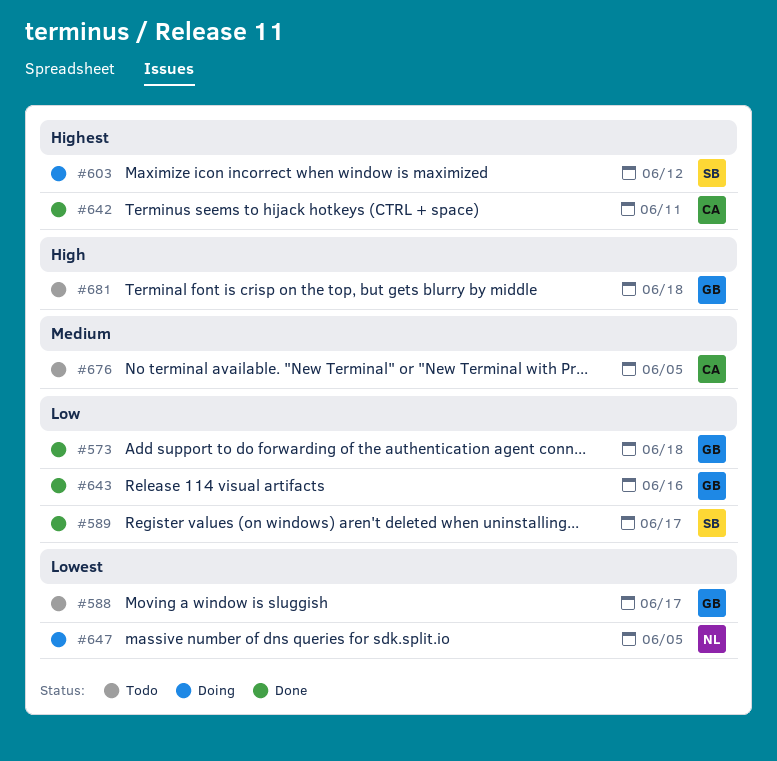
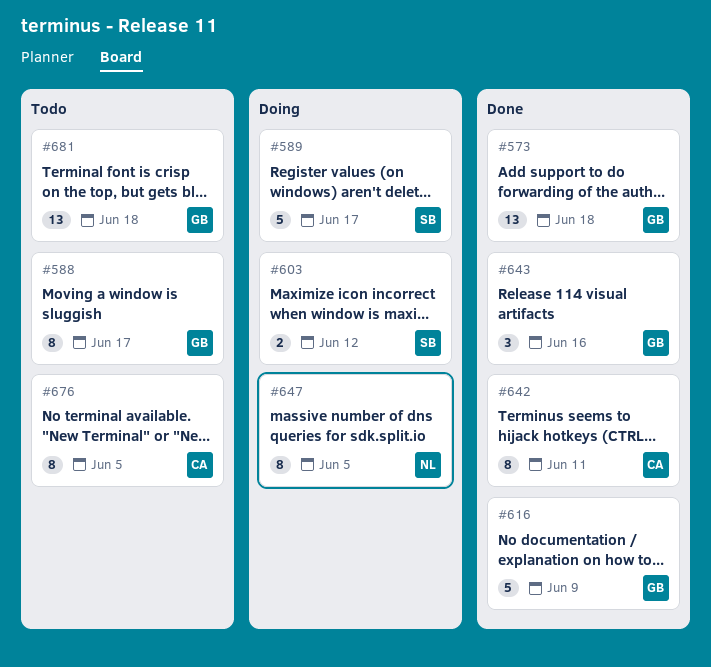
#589, status: Done -> Doing
#616: none -> present

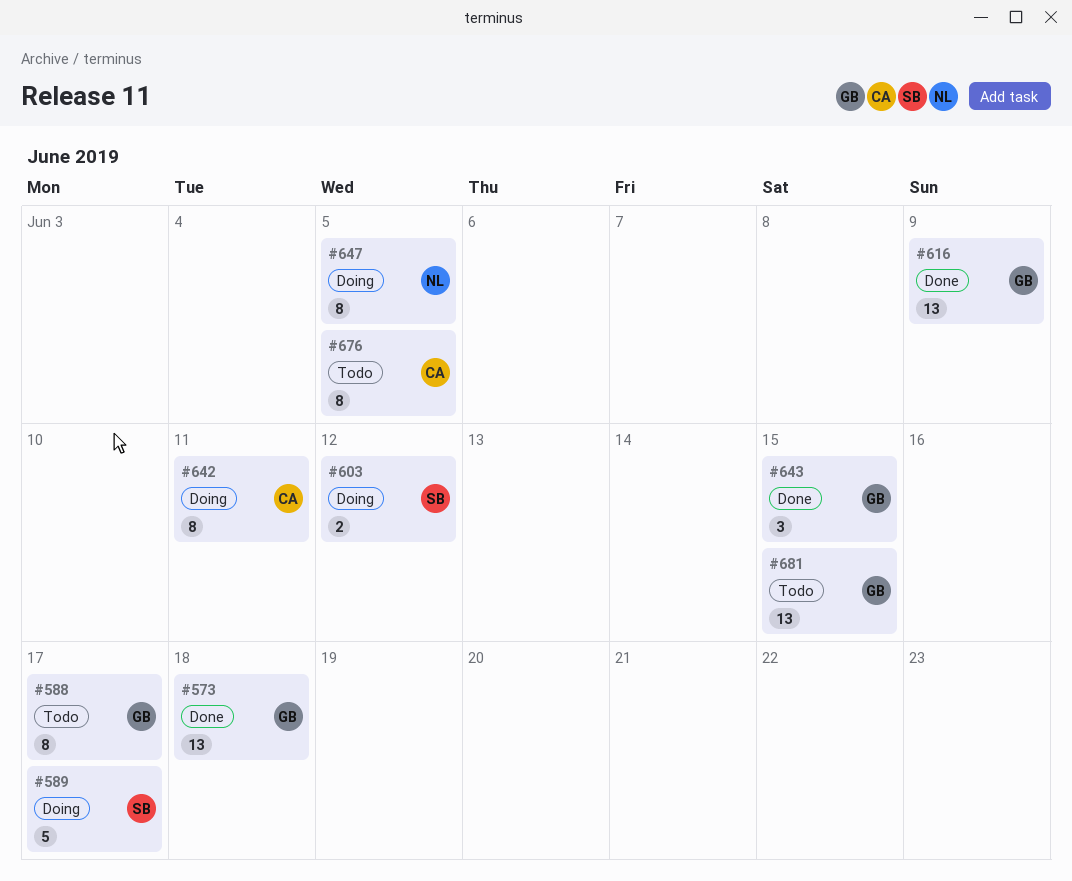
#616, estimate: 5 -> 13
#642, status: Done -> Doing
#643, due: Jun 16 -> Jun 15
#681, due: Jun 18 -> Jun 15

